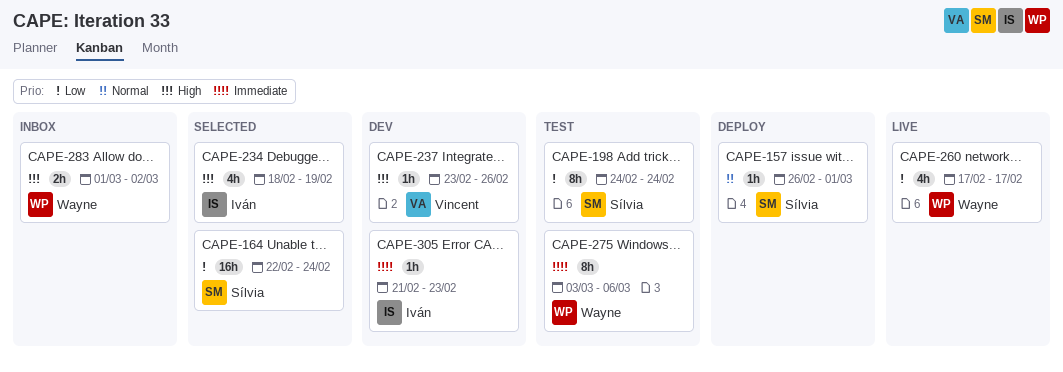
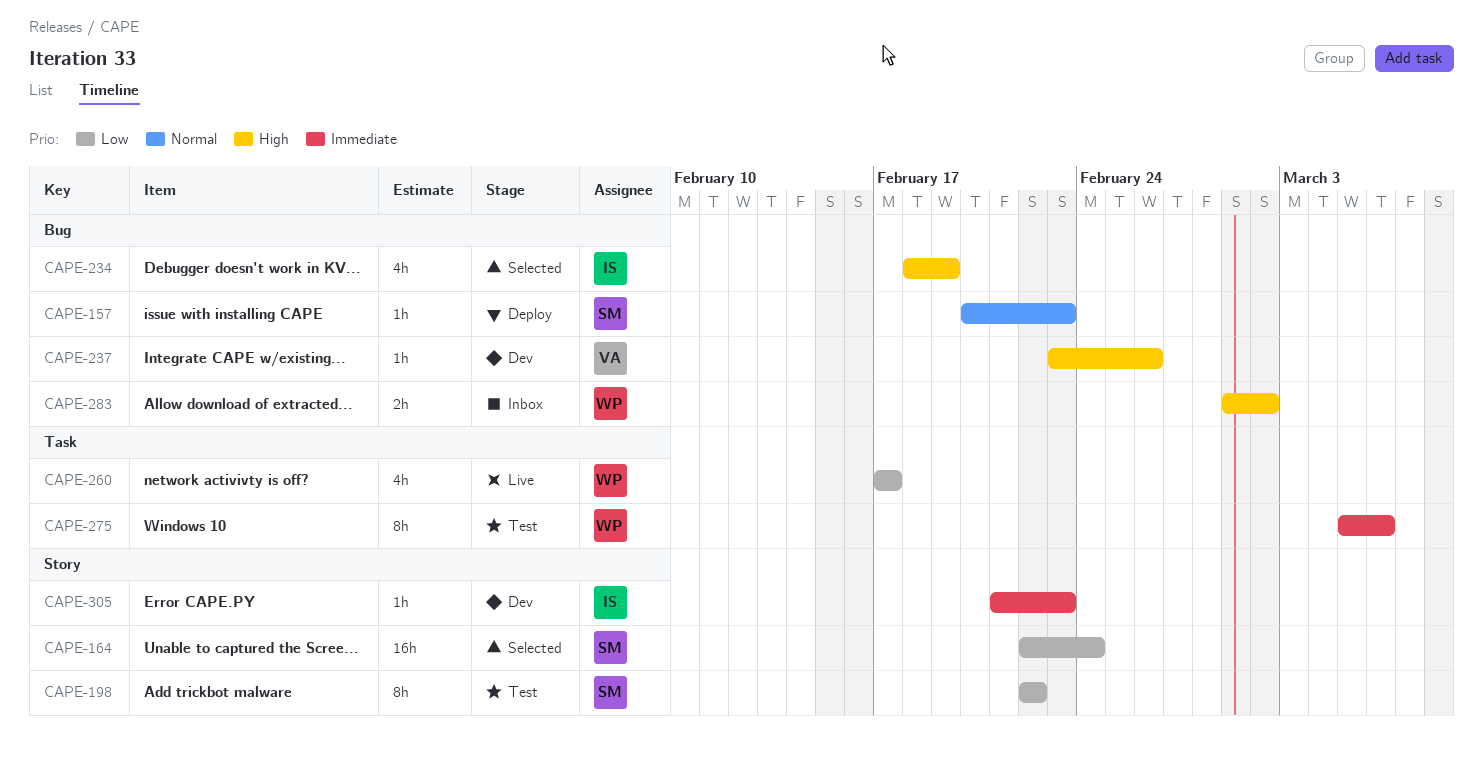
CAPE-157, start: Feb 26 -> Feb 20
CAPE-157, due: Mar 1 -> Feb 23
CAPE-198, start: Feb 24 -> Feb 22
CAPE-198, due: Feb 24 -> Feb 22
CAPE-275, start: Mar 3 -> Mar 5

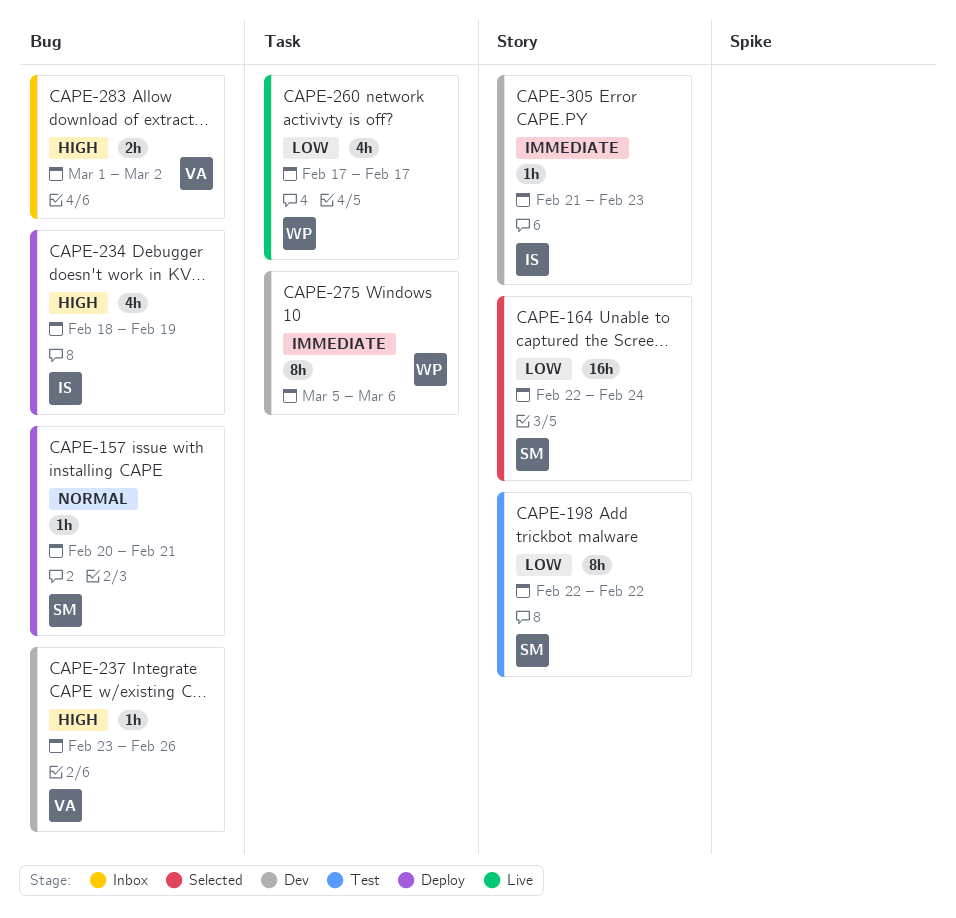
CAPE-157, due: Feb 23 -> Feb 21
CAPE-234, status: Selected -> Deploy
CAPE-275, status: Test -> Dev
CAPE-283, owner: WP -> VA

